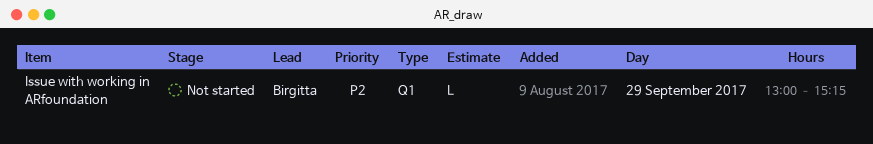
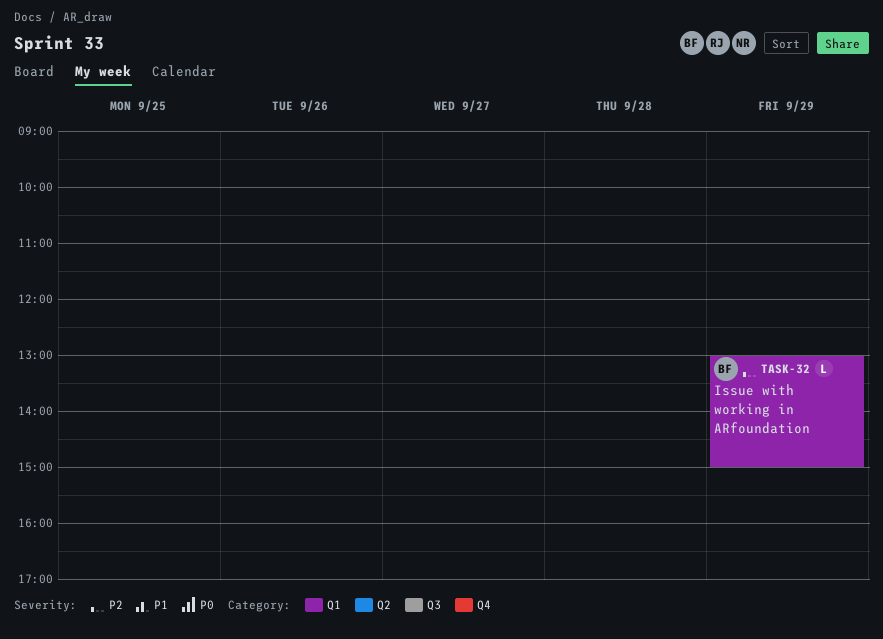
Issue with working in ARfoundation, ends: 15:15 -> 15:00

